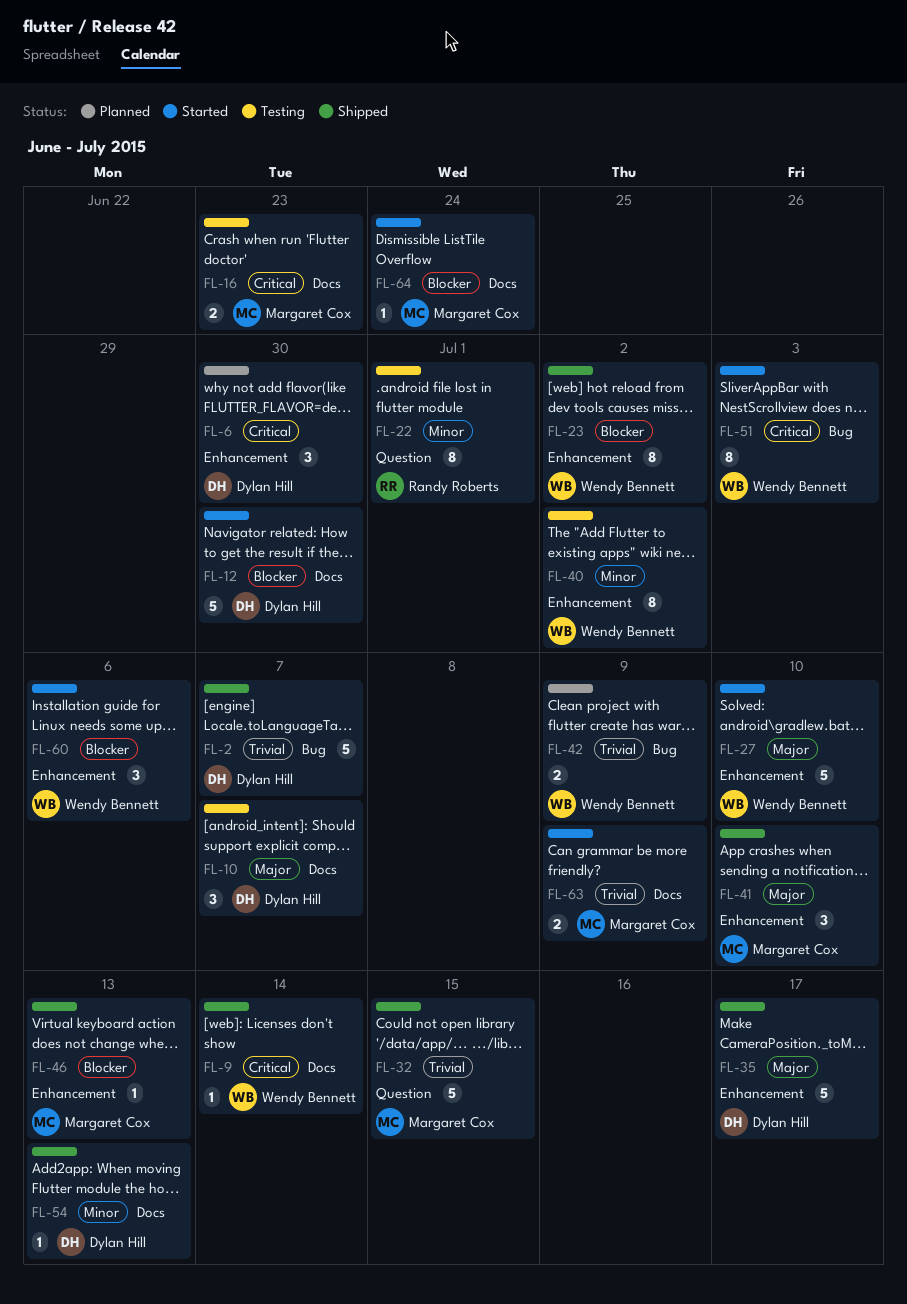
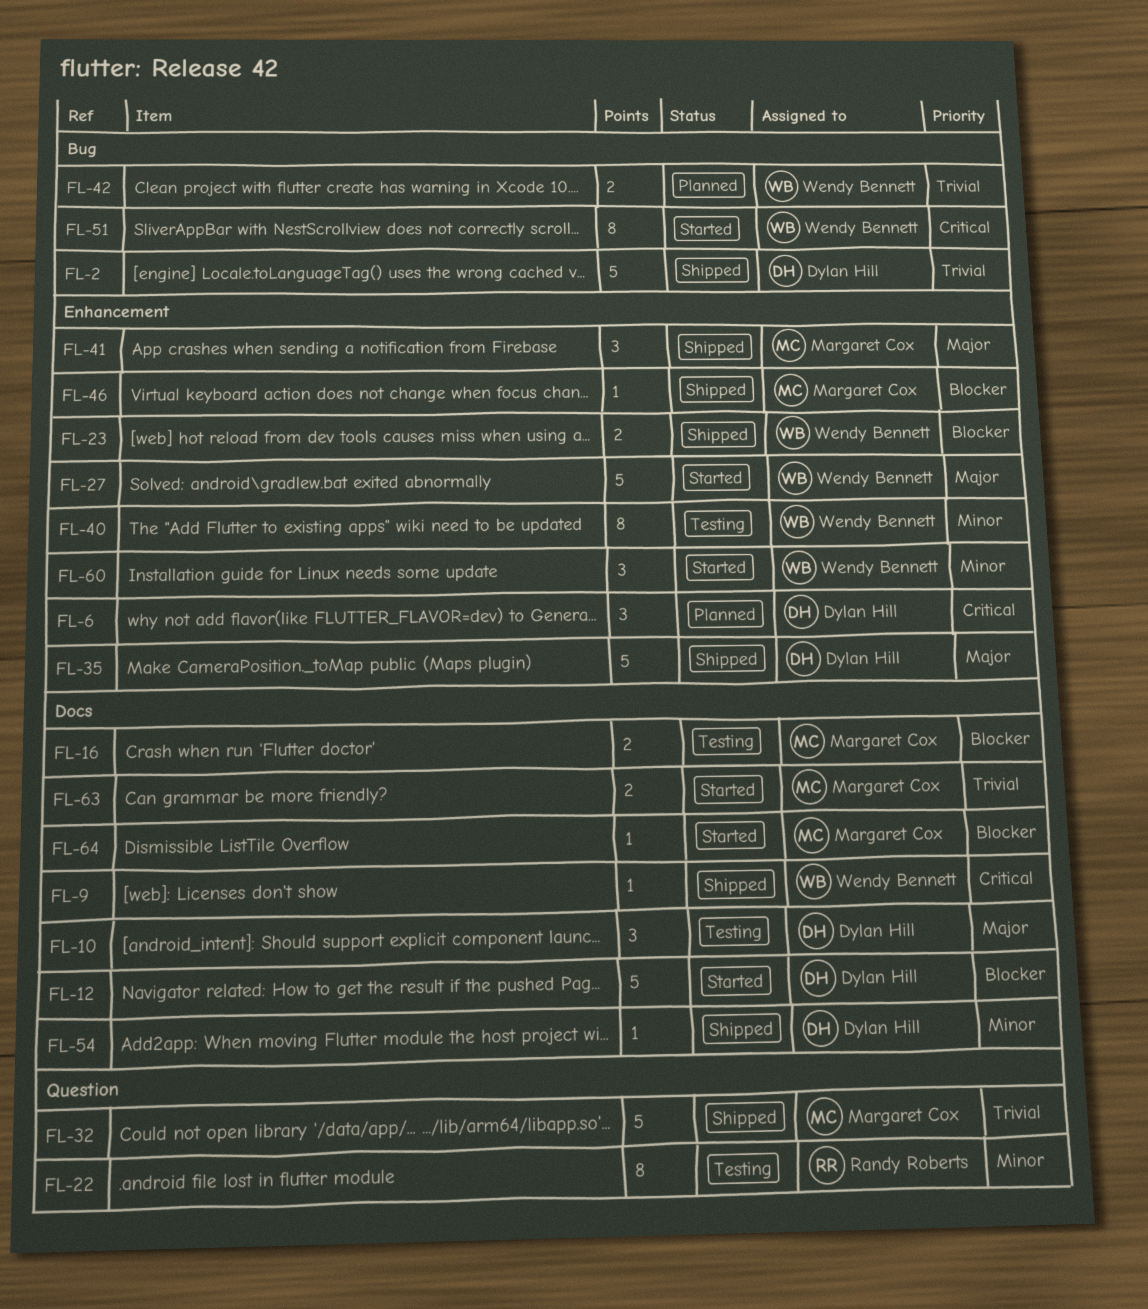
FL-16, priority: Critical -> Blocker
FL-23, estimate: 8 -> 2
FL-60, priority: Blocker -> Minor

